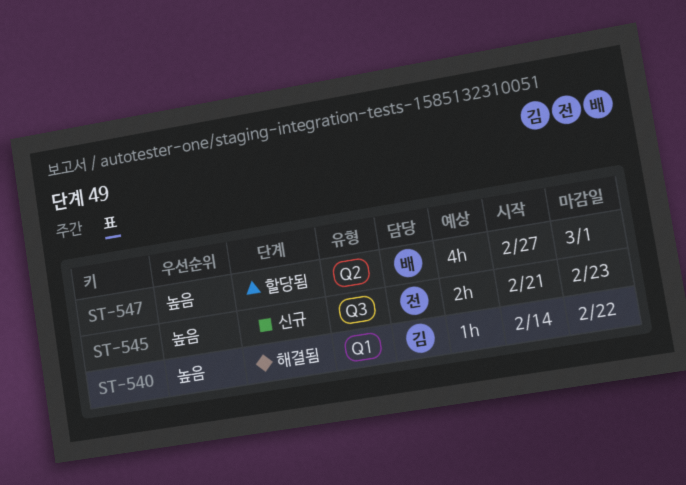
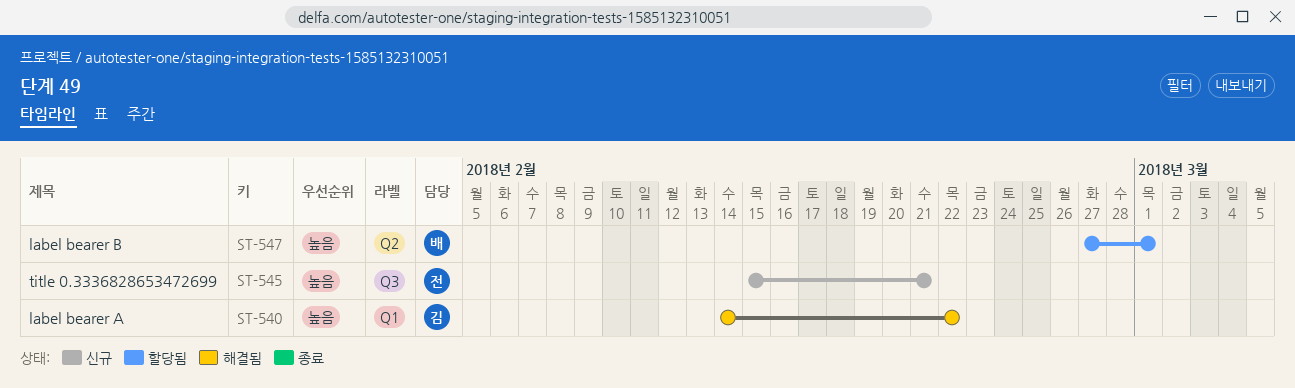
ST-545, start: Feb 21 -> Feb 15
ST-545, due: Feb 23 -> Feb 21

